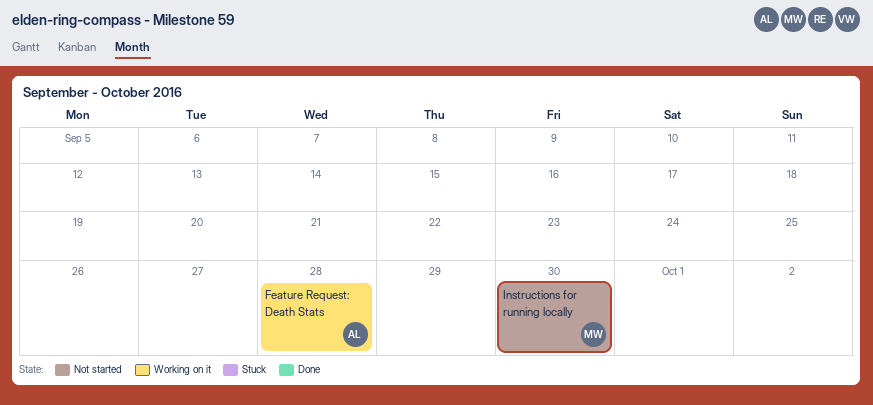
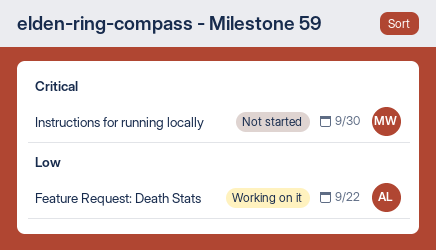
Feature Request: Death Stats, due: Sep 28 -> Sep 22

